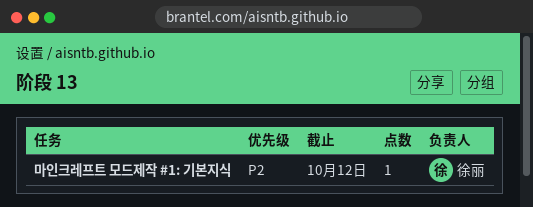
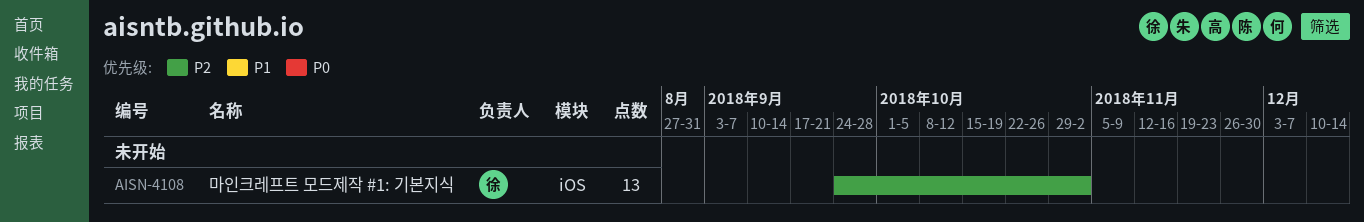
마인크레프트 모드제작 #1: 기본지식, estimate: 1 -> 13
마인크레프트 모드제작 #1: 기본지식, due: Oct 12 -> Nov 2

